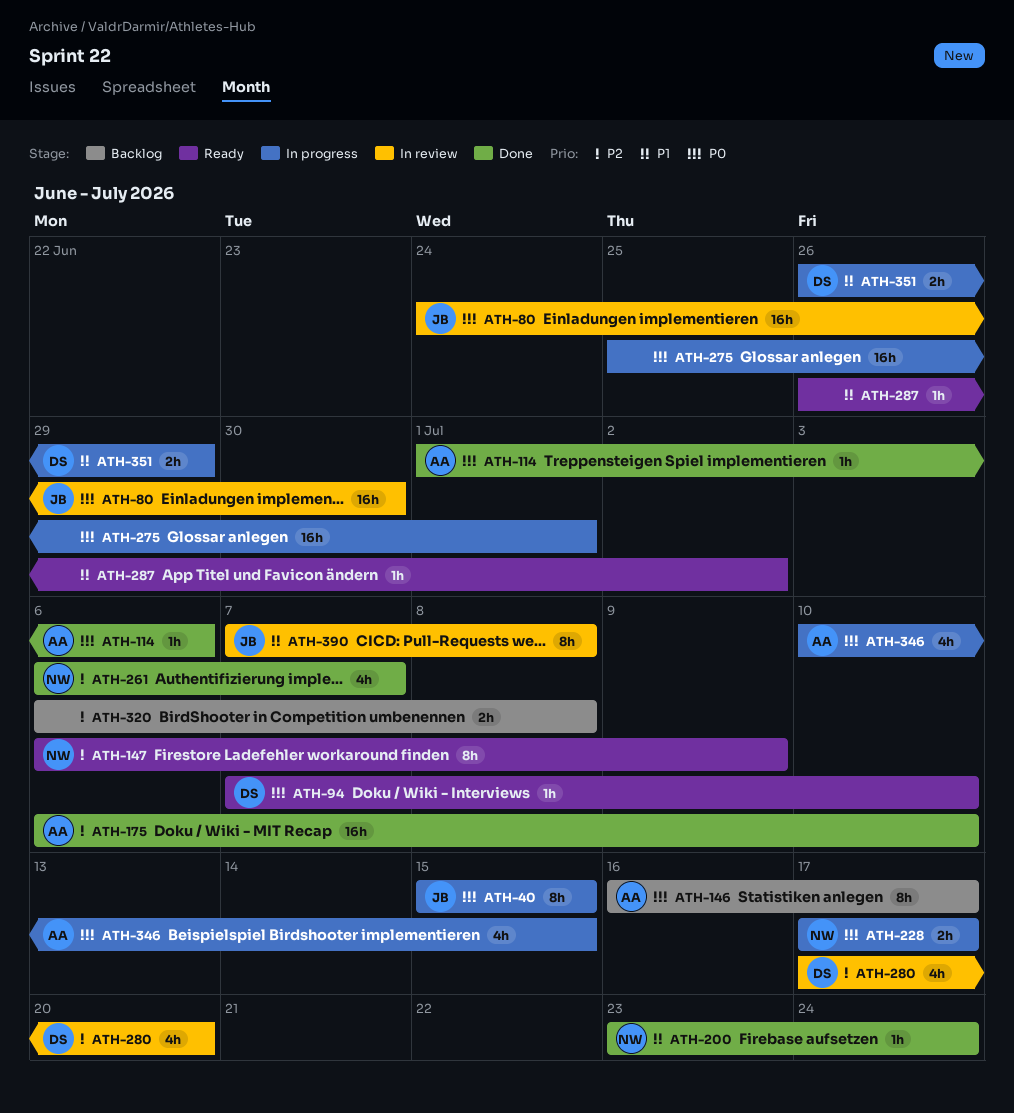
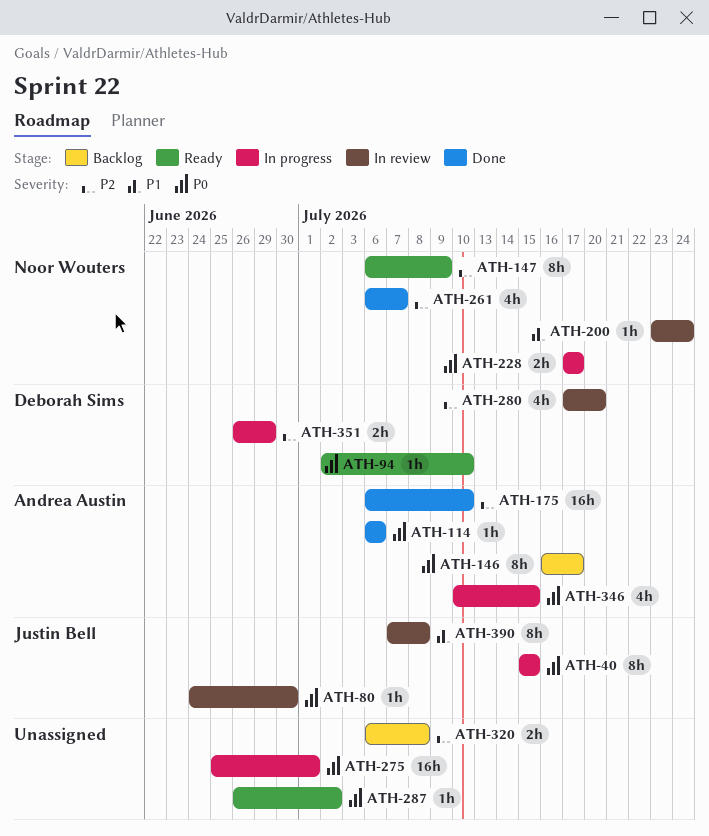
ATH-80, estimate: 16h -> 1h
ATH-94, start: Jul 7 -> Jul 2
ATH-114, start: Jul 1 -> Jul 6
ATH-200, status: Done -> In review
ATH-287, priority: P1 -> P0
ATH-351, priority: P1 -> P2

